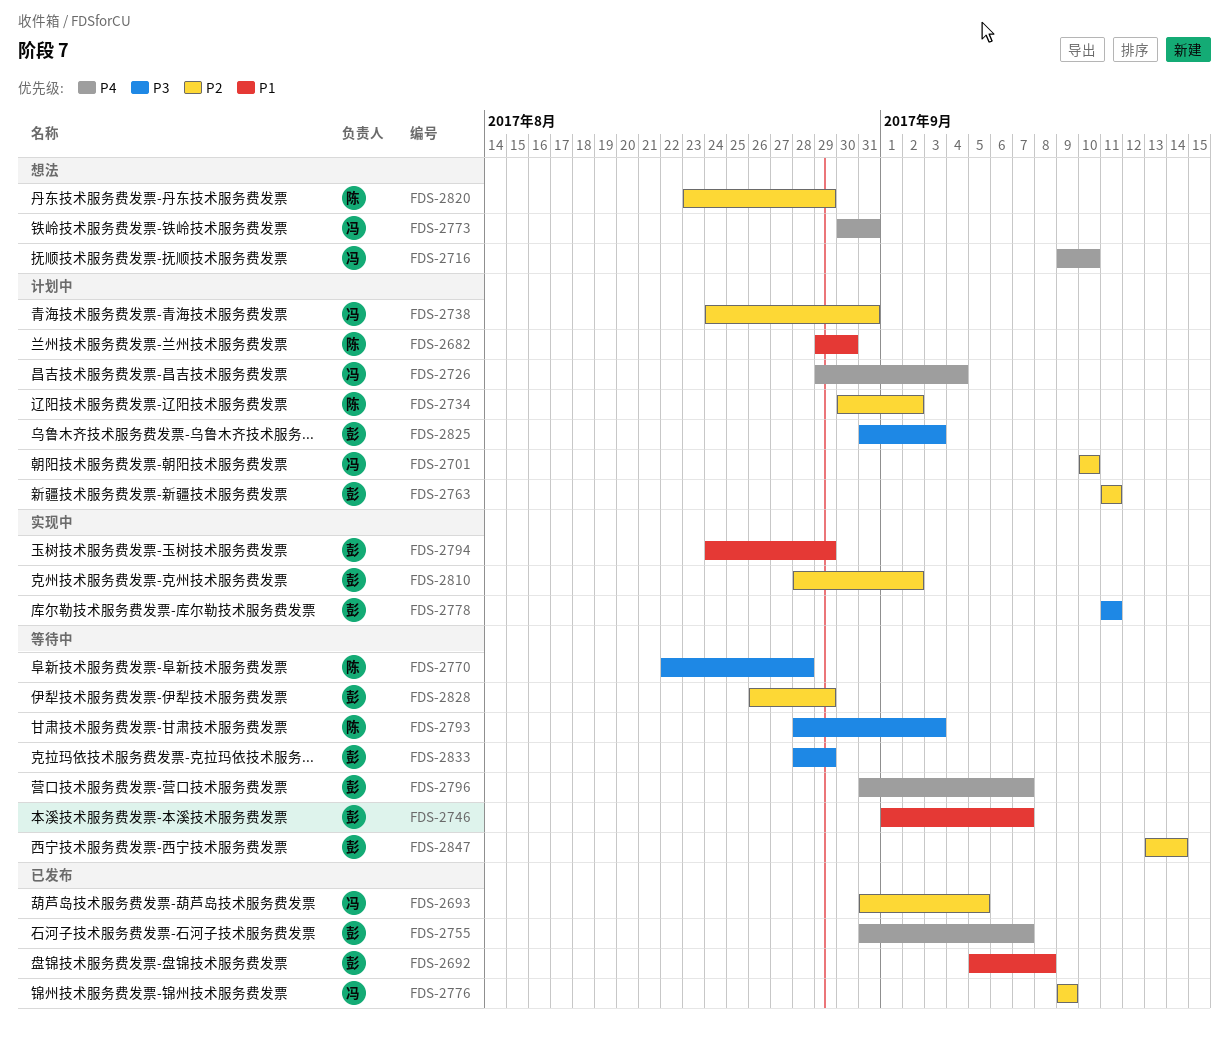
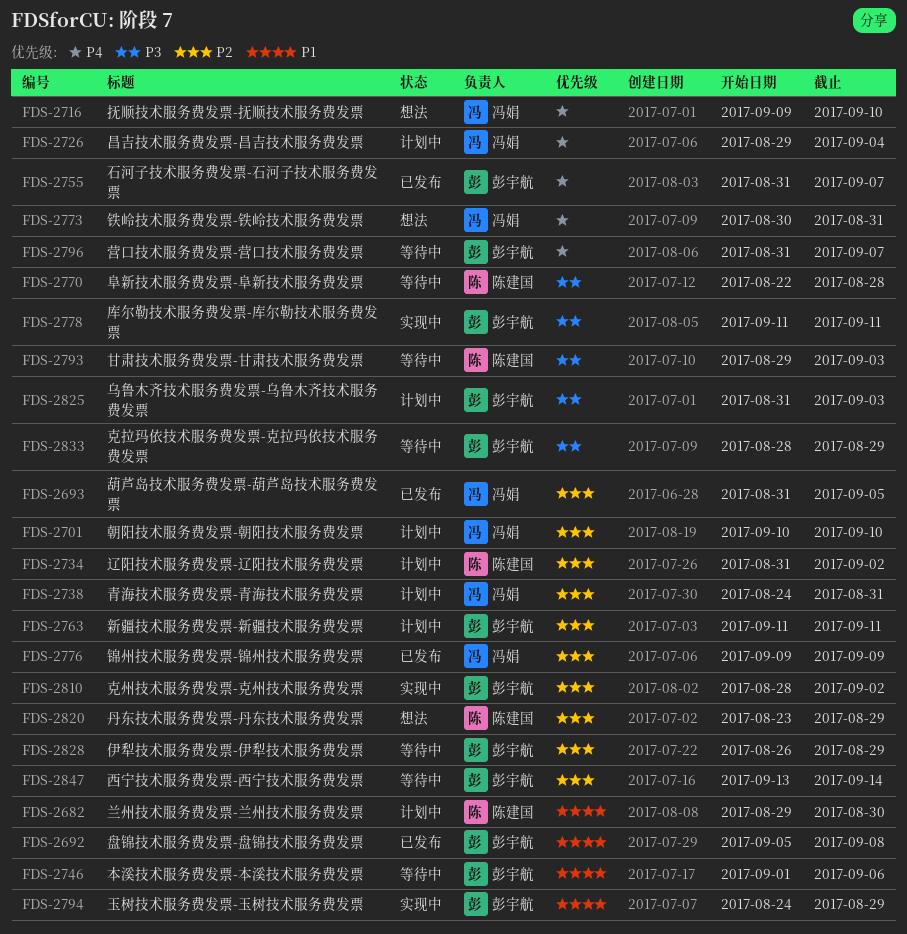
FDS-2734, start: Aug 30 -> Aug 31
FDS-2746, due: Sep 7 -> Sep 6
FDS-2793, start: Aug 28 -> Aug 29

